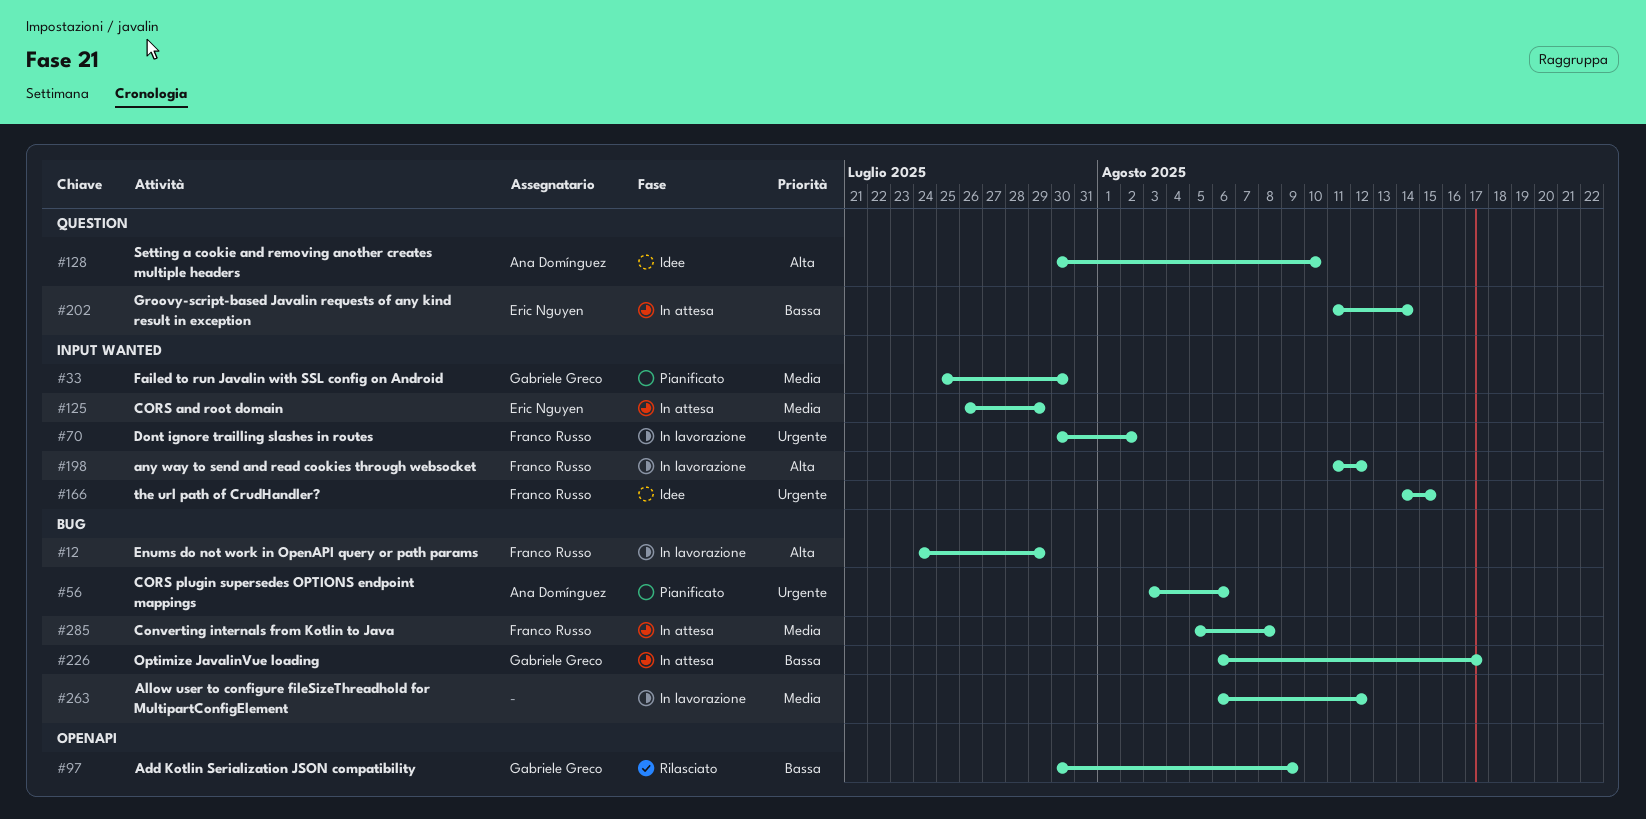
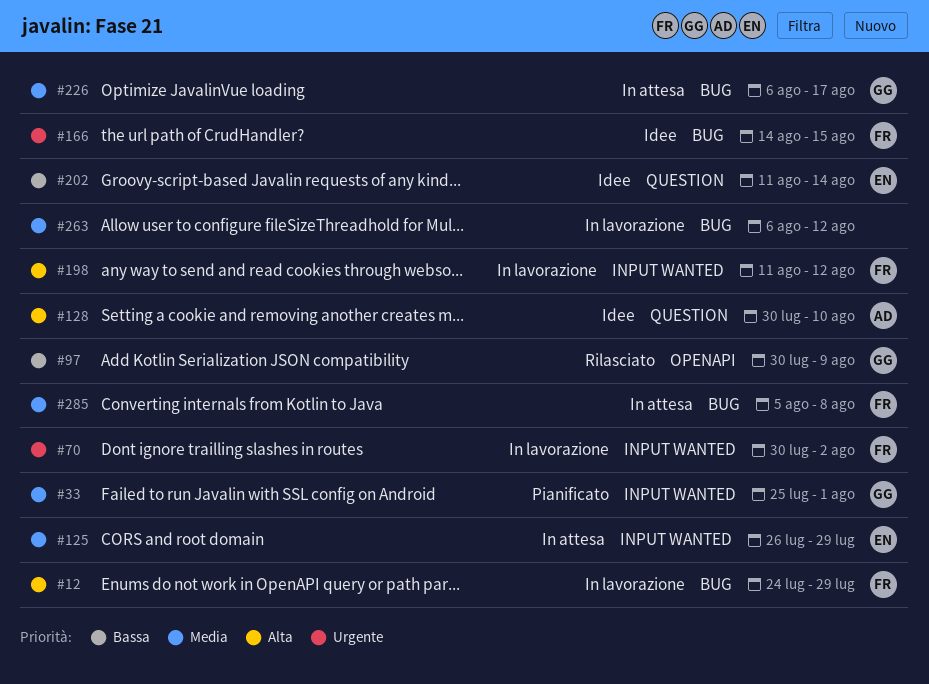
#33, due: Jul 30 -> Aug 1
#56: present -> none
#166, label: INPUT WANTED -> BUG
#202, status: In attesa -> Idee
#226, priority: Bassa -> Media

